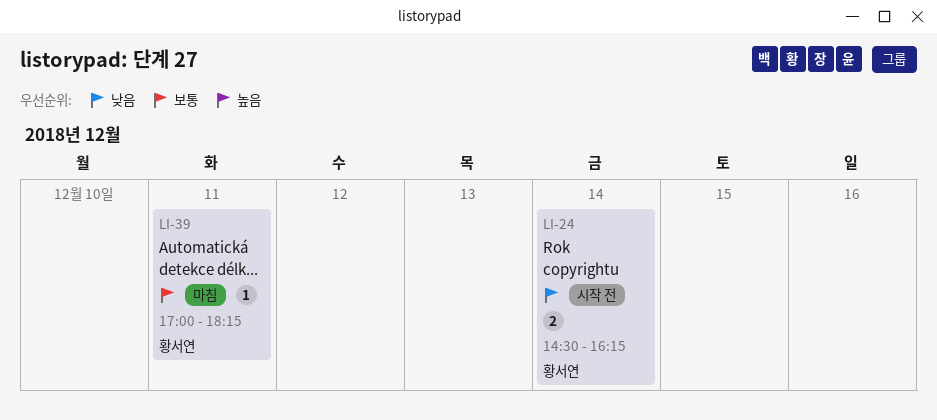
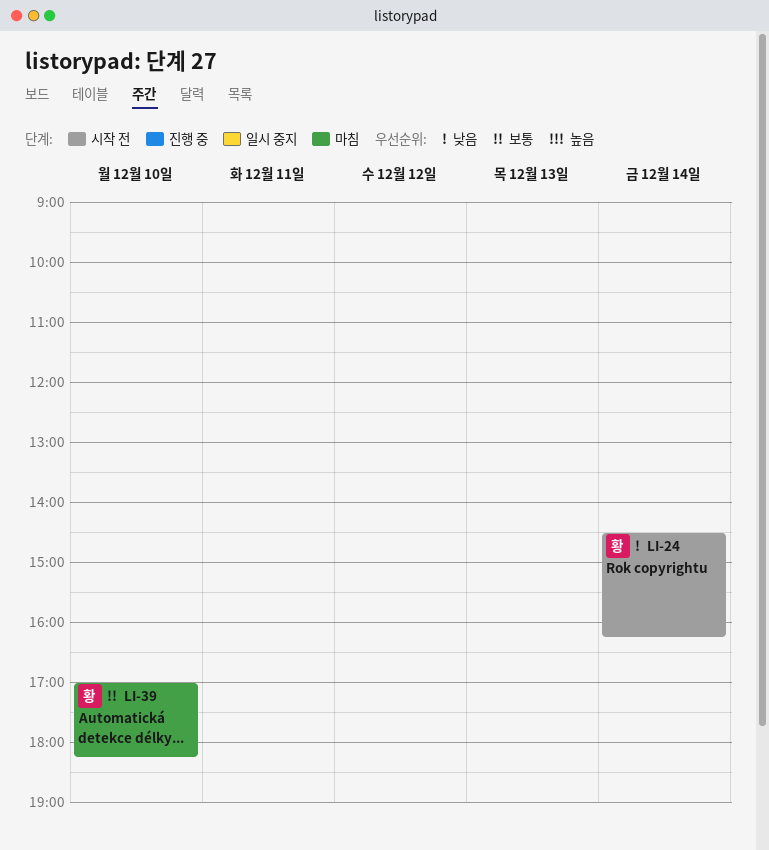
LI-39, day: Dec 11 -> Dec 10

